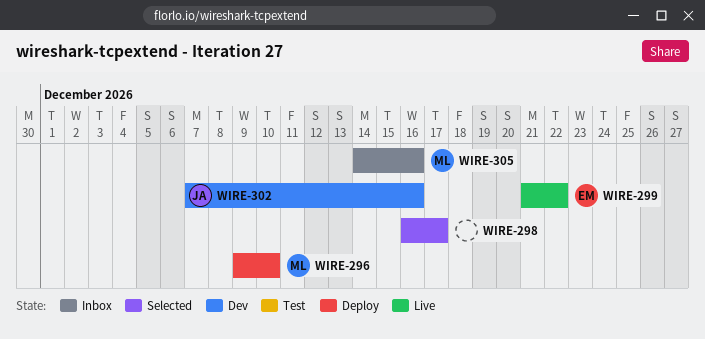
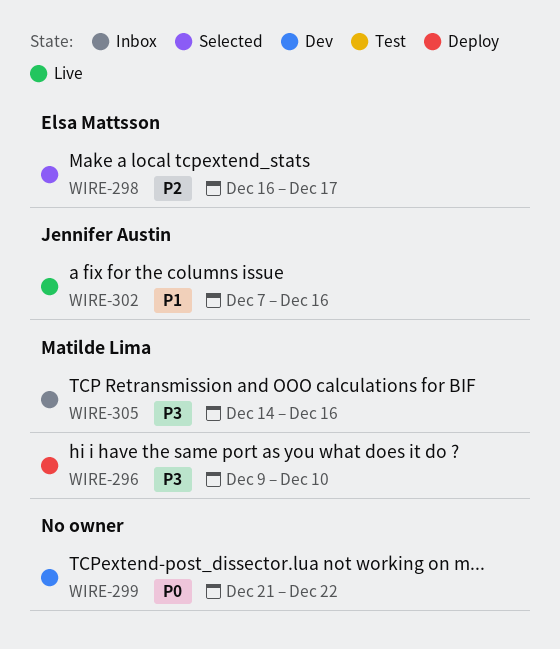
WIRE-298, owner: none -> Elsa Mattsson
WIRE-299, status: Live -> Dev
WIRE-299, owner: Elsa Mattsson -> none
WIRE-302, status: Dev -> Live

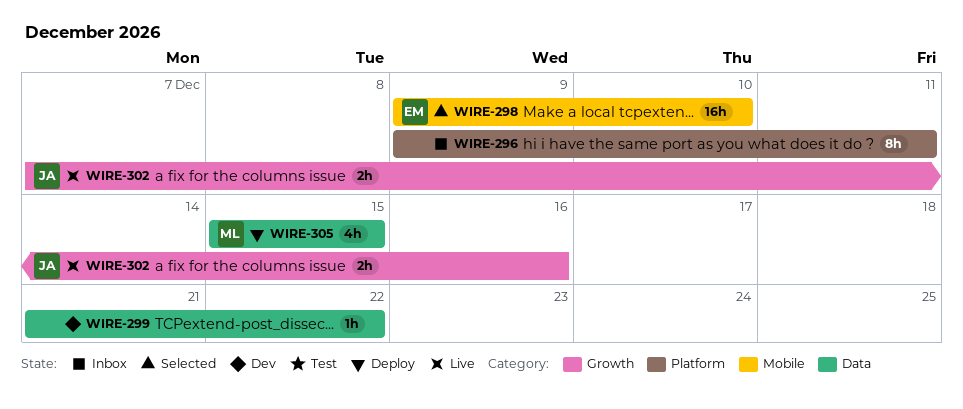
WIRE-296, status: Deploy -> Inbox
WIRE-296, owner: Matilde Lima -> none
WIRE-296, due: Dec 10 -> Dec 11
WIRE-298, start: Dec 16 -> Dec 9
WIRE-298, due: Dec 17 -> Dec 10
WIRE-305, status: Inbox -> Deploy
WIRE-305, start: Dec 14 -> Dec 15
WIRE-305, due: Dec 16 -> Dec 15

